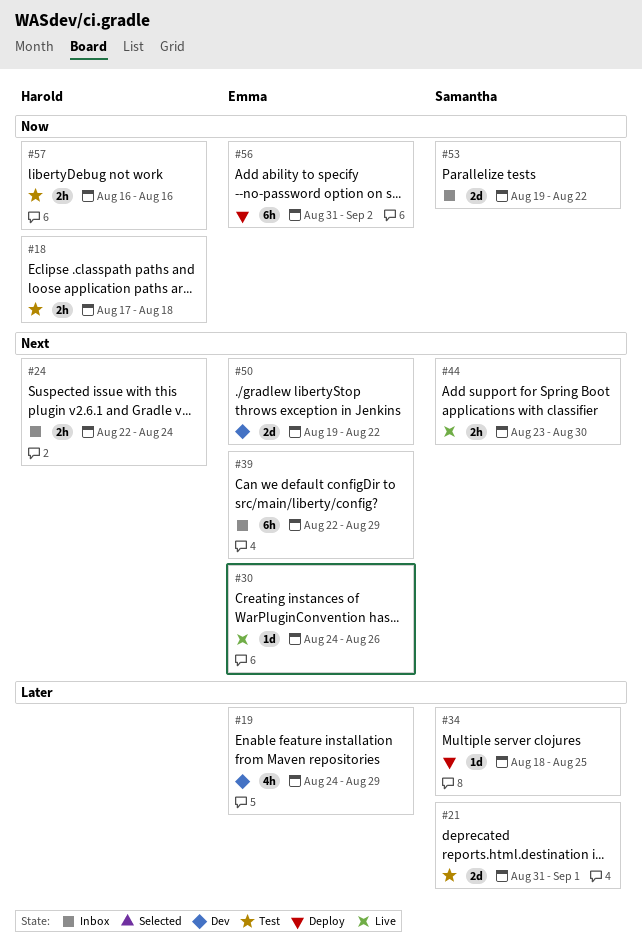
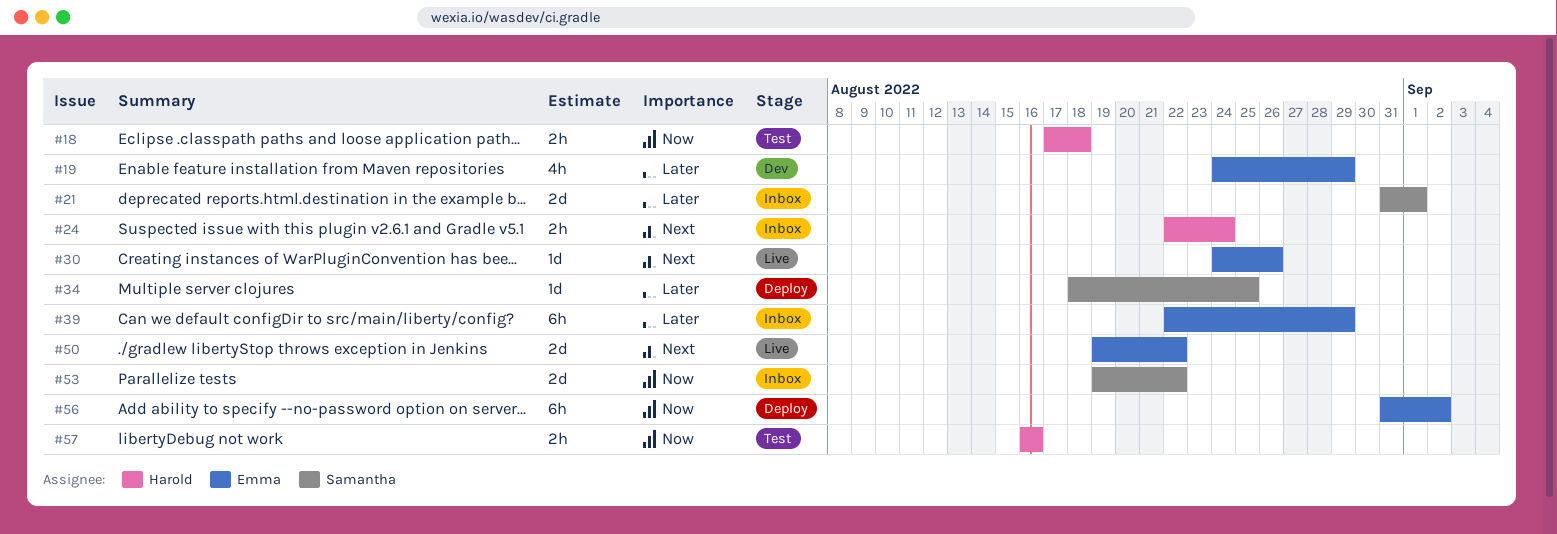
#21, status: Test -> Inbox
#39, priority: Next -> Later
#44: present -> none
#50, status: Dev -> Live

